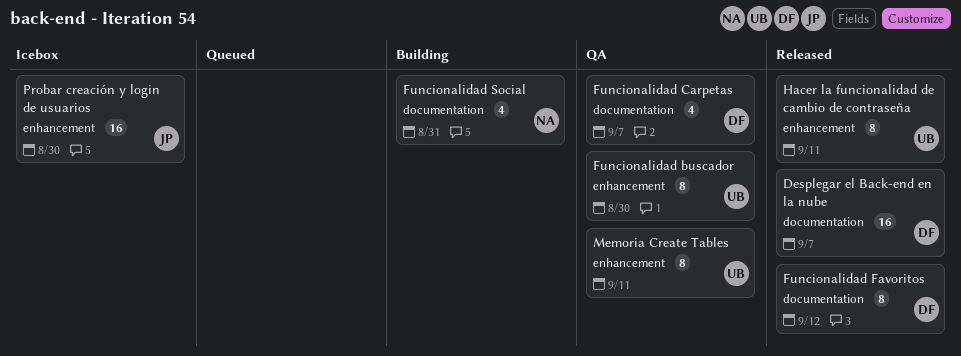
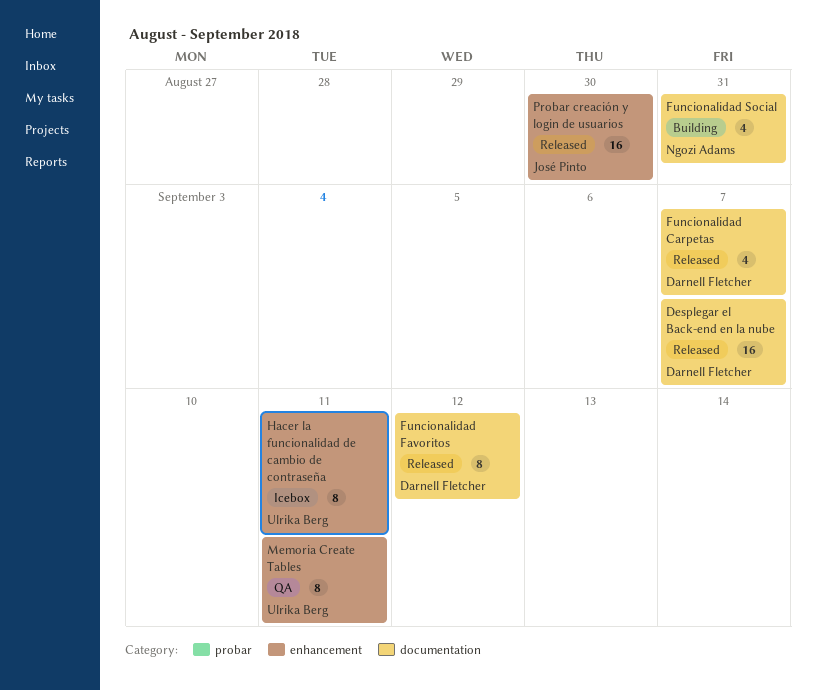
Funcionalidad buscador: present -> none
Funcionalidad Carpetas, status: QA -> Released
Hacer la funcionalidad de cambio de contraseña, status: Released -> Icebox
Probar creación y login de usuarios, status: Icebox -> Released

